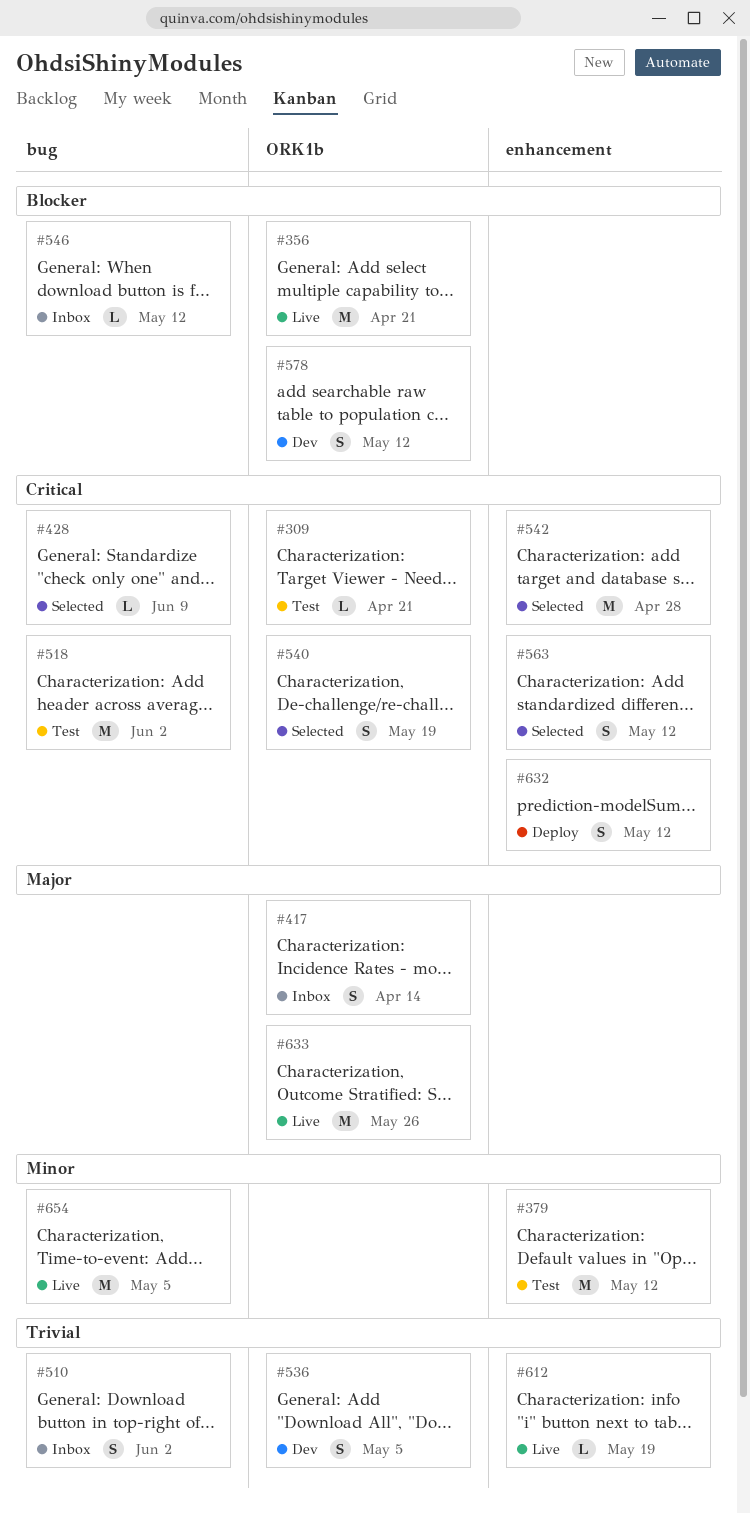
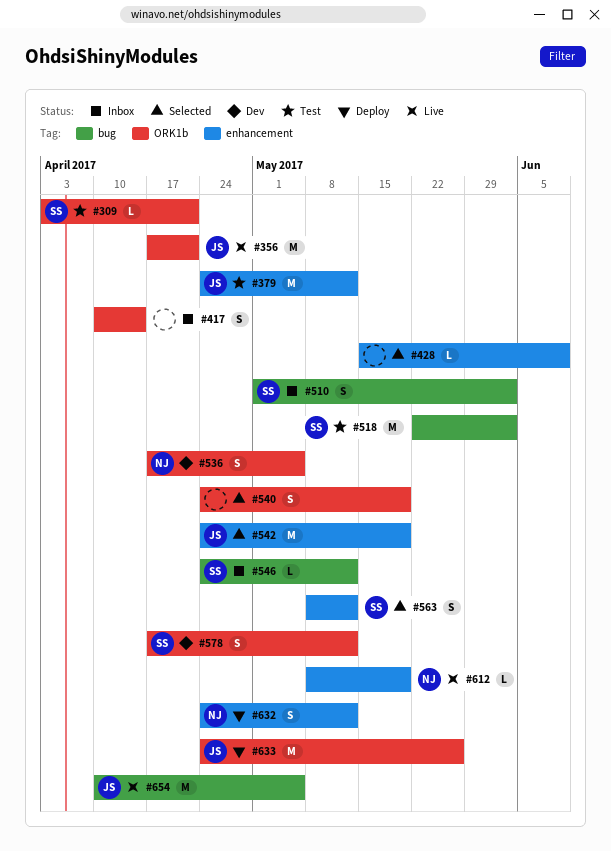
#428, label: bug -> enhancement
#542, due: Apr 28 -> May 19
#633, status: Live -> Deploy

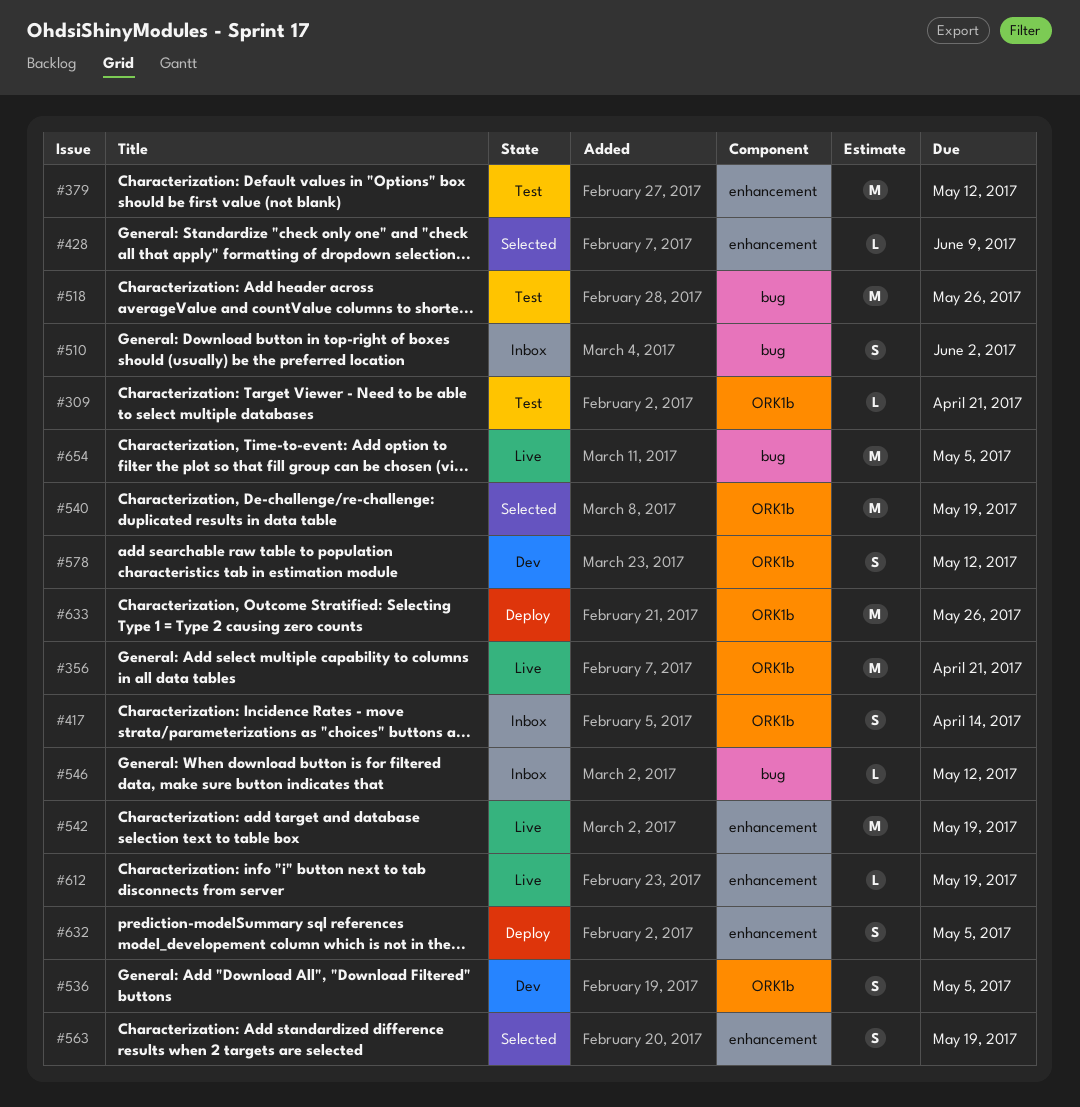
#518, due: Jun 2 -> May 26
#540, estimate: S -> M
#542, status: Selected -> Live
#563, due: May 12 -> May 19
#632, due: May 12 -> May 5

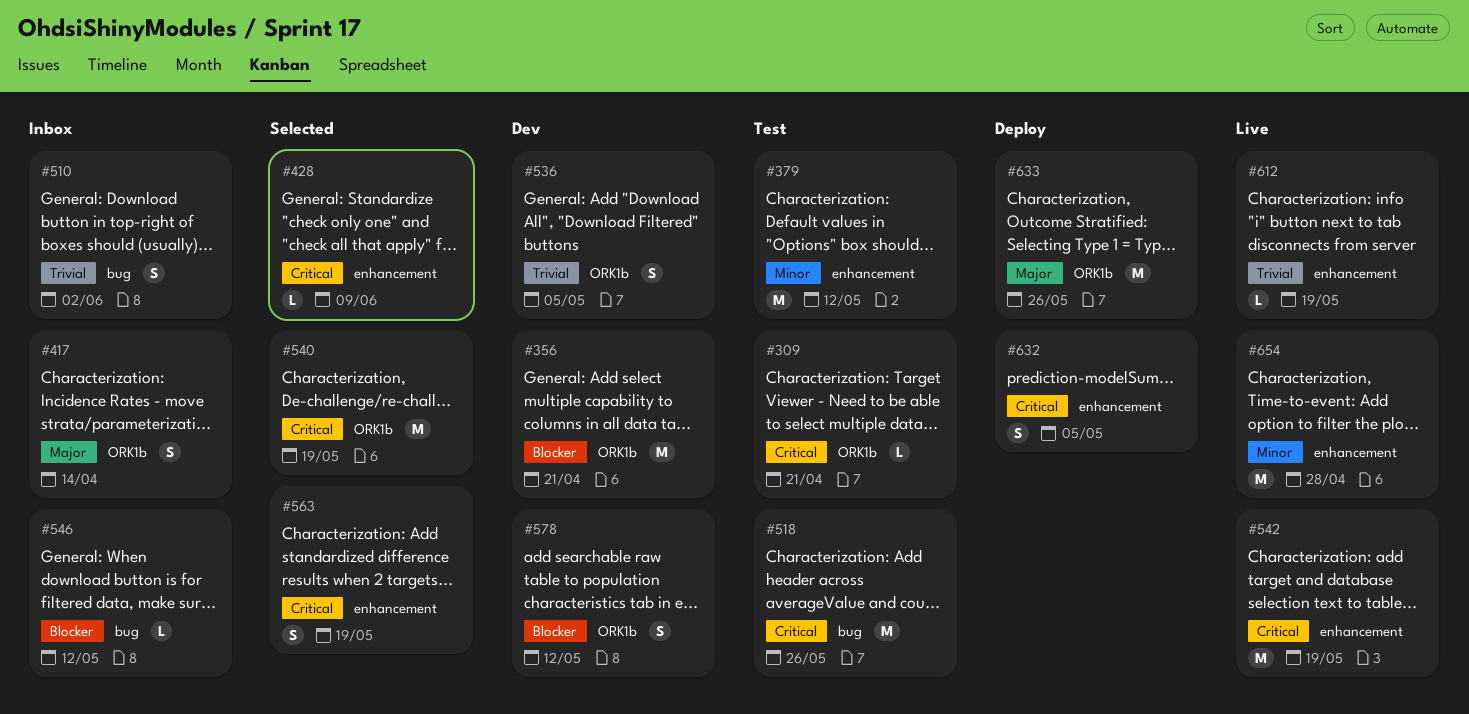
#356, status: Live -> Dev
#654, label: bug -> enhancement
#654, due: May 5 -> Apr 28

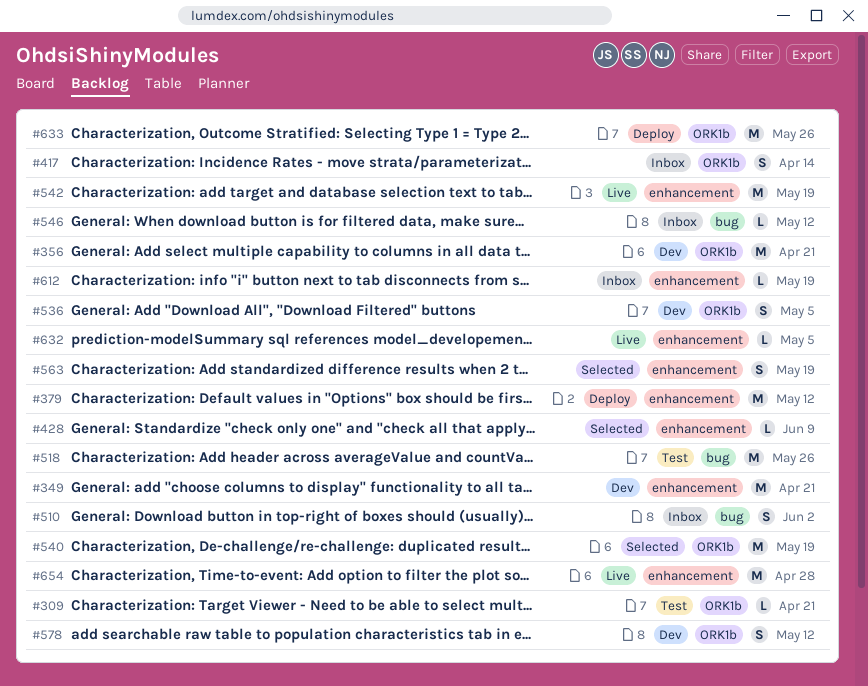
#349: none -> present
#379, status: Test -> Deploy
#612, status: Live -> Inbox
#632, status: Deploy -> Live
#632, estimate: S -> L

